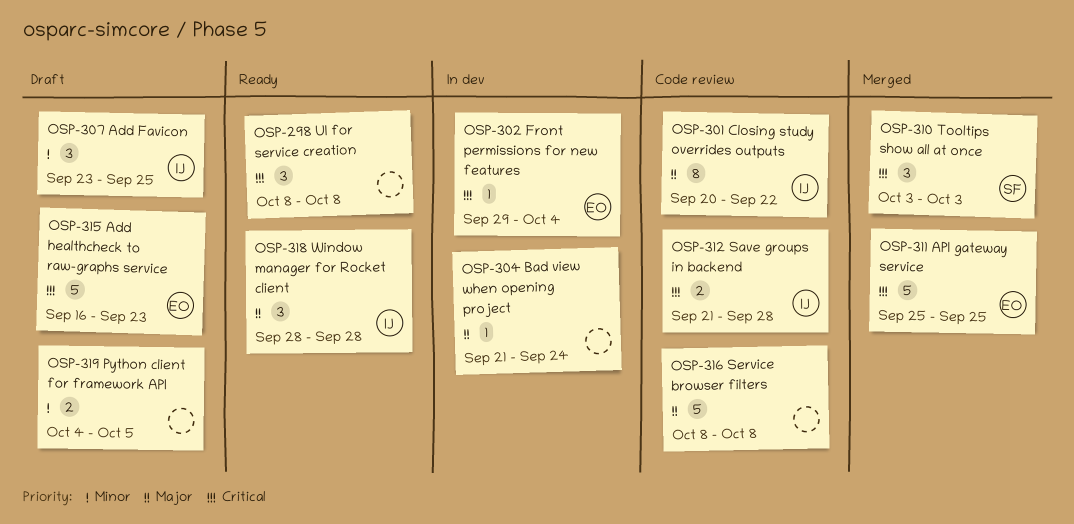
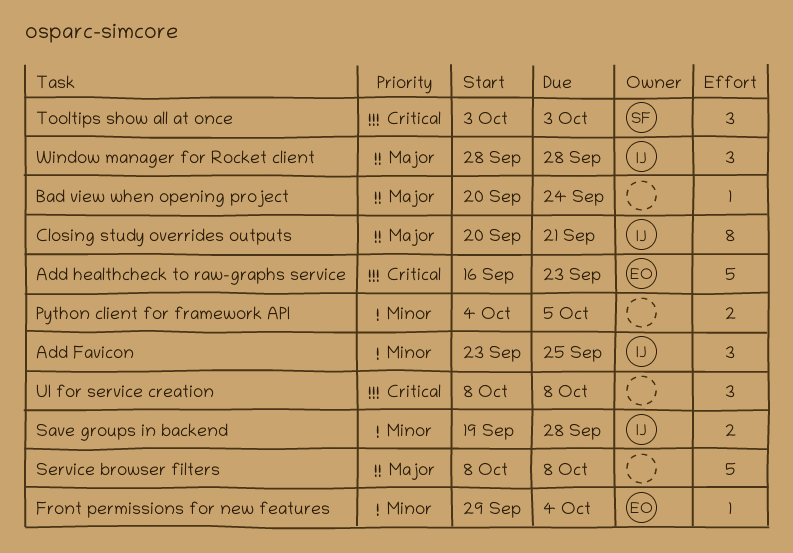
API gateway service: present -> none
Bad view when opening project, start: Sep 21 -> Sep 20
Closing study overrides outputs, due: Sep 22 -> Sep 21
Front permissions for new features, priority: Critical -> Minor
Save groups in backend, priority: Critical -> Minor
Save groups in backend, start: Sep 21 -> Sep 19

